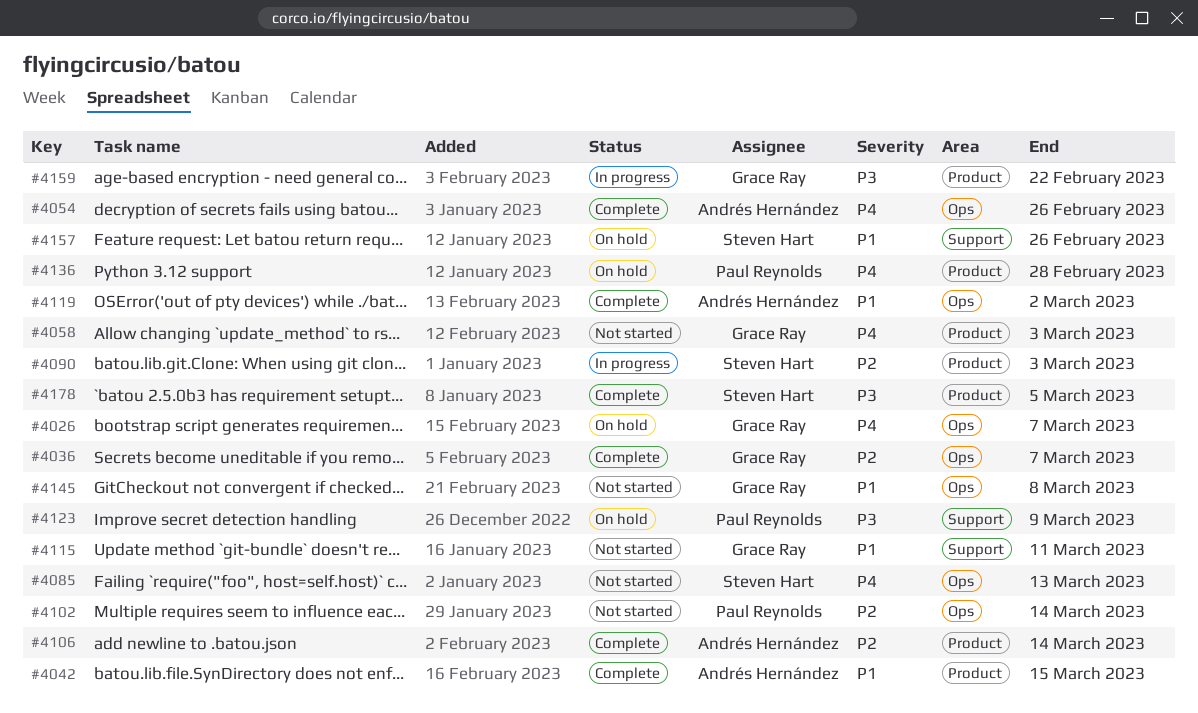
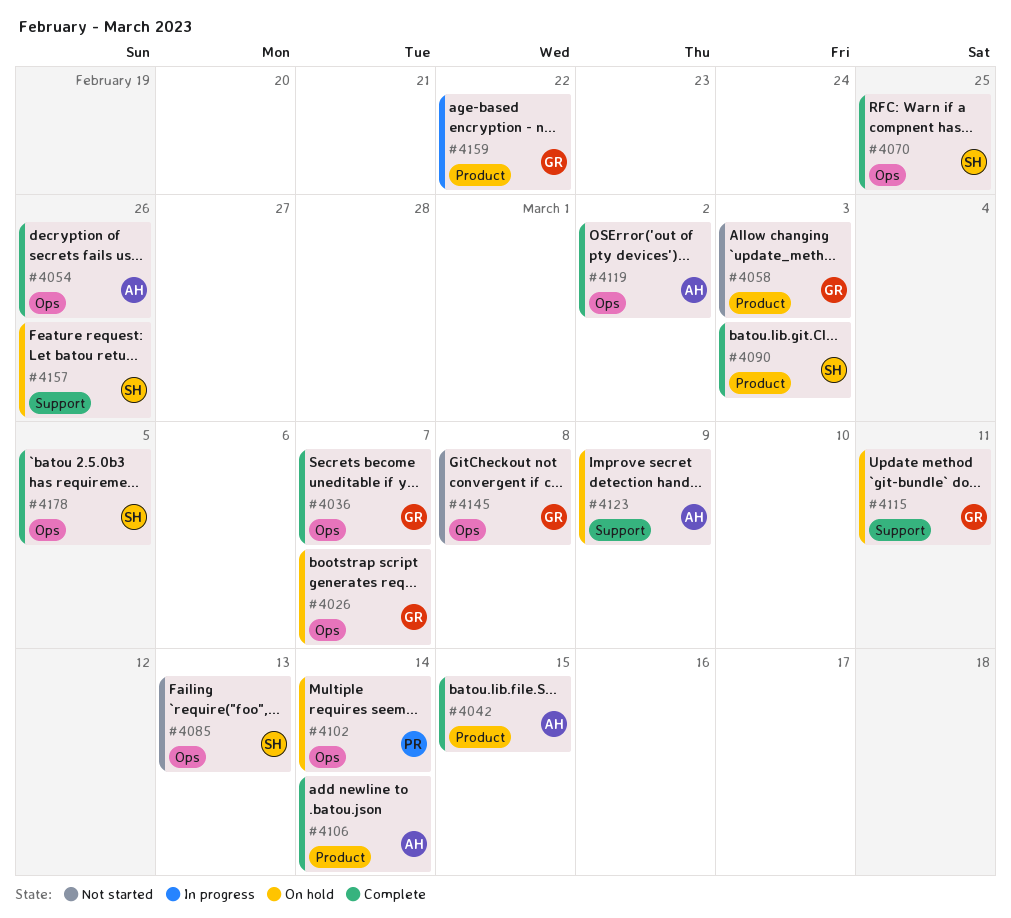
#4070: none -> present
#4090, status: In progress -> Complete
#4102, status: Not started -> On hold
#4115, status: Not started -> On hold
#4123, owner: Paul Reynolds -> Andrés Hernández
#4136: present -> none
#4178, label: Product -> Ops

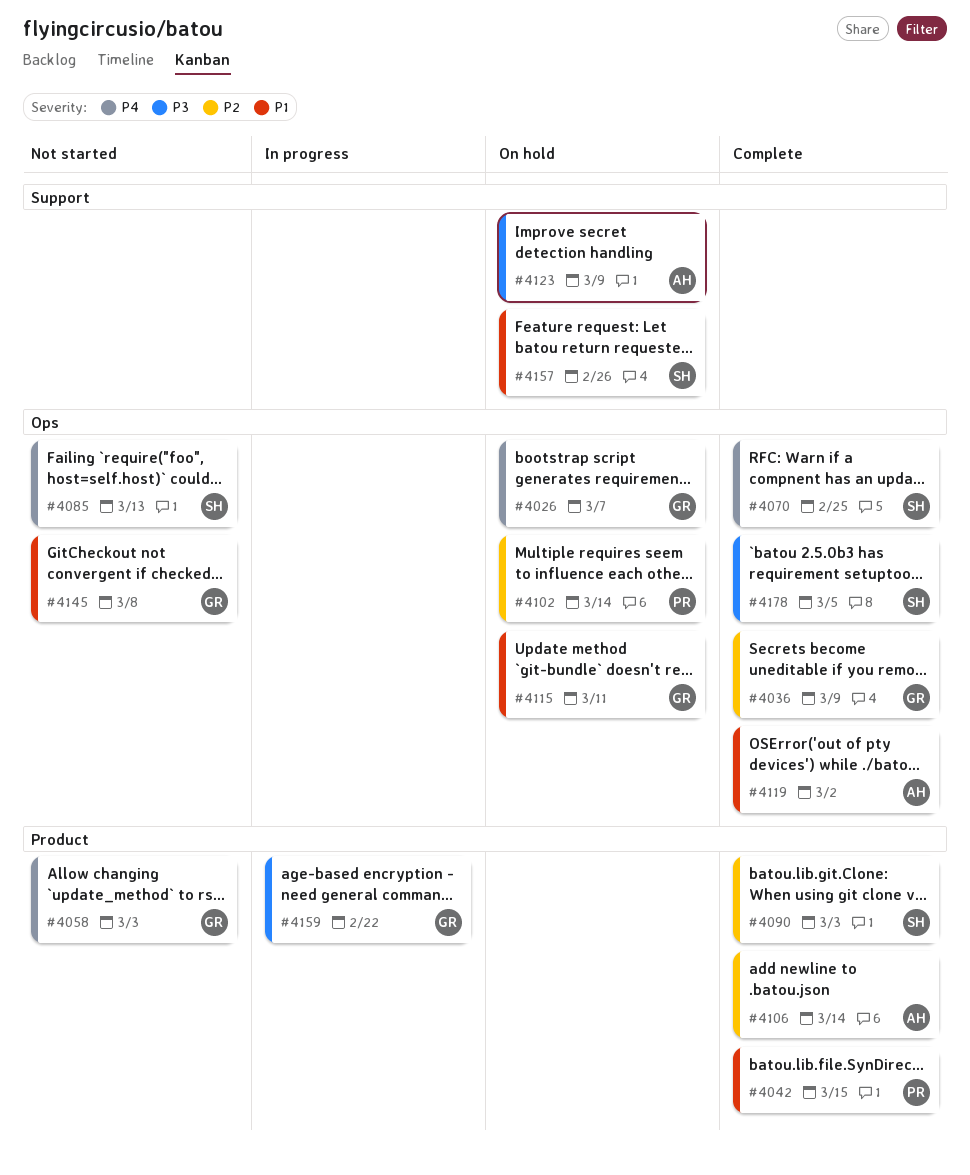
#4036, due: Mar 7 -> Mar 9
#4042, owner: AH -> PR
#4054: present -> none
#4115, label: Support -> Ops

